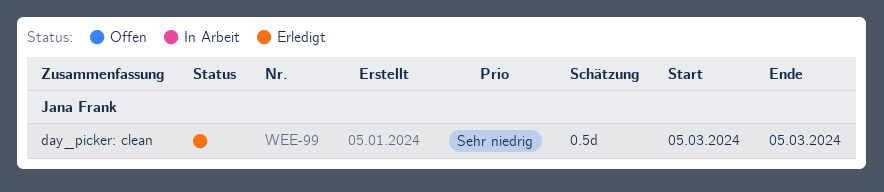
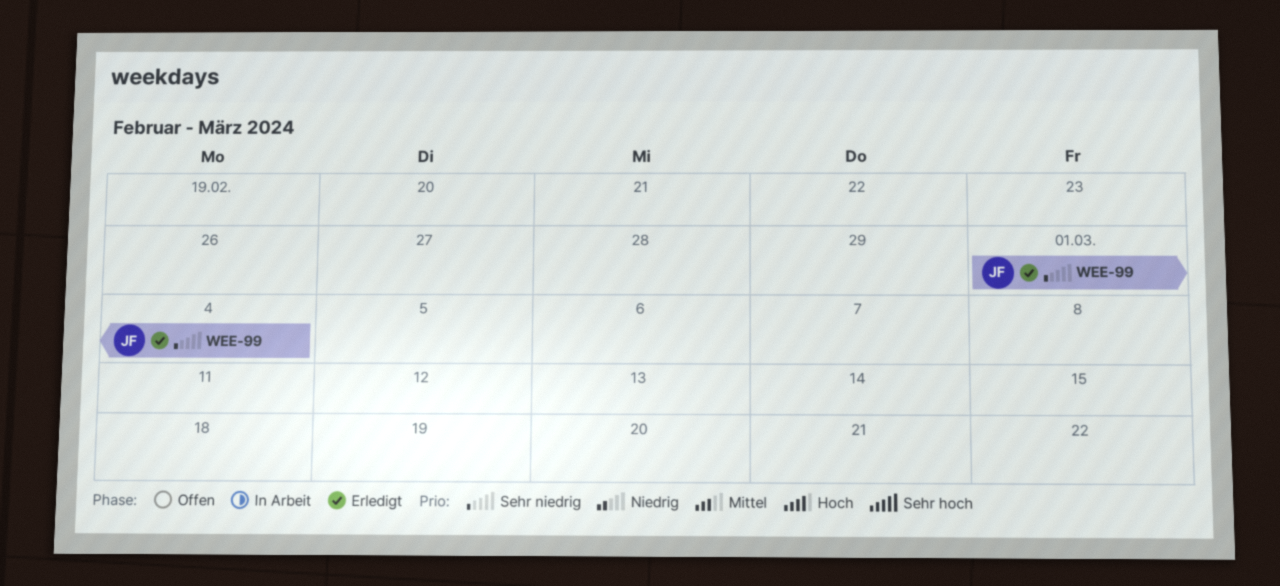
WEE-99, start: Mar 5 -> Mar 1
WEE-99, due: Mar 5 -> Mar 4

